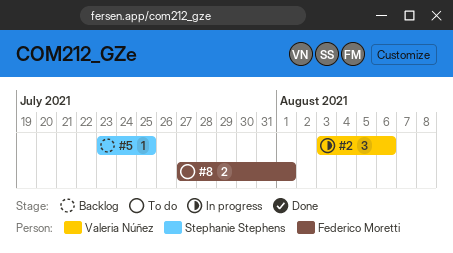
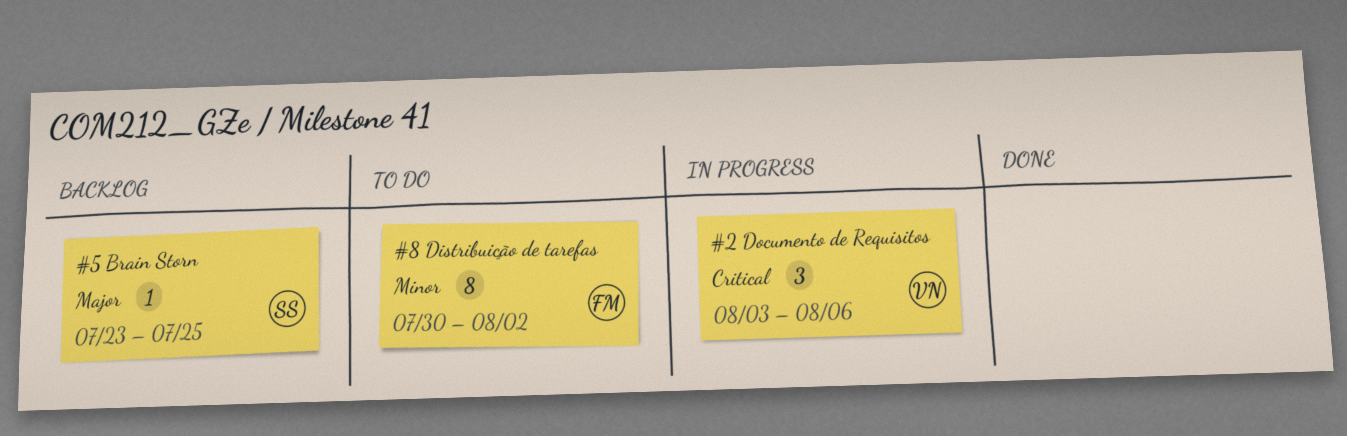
#8, estimate: 2 -> 8
#8, start: Jul 27 -> Jul 30
#8, due: Aug 1 -> Aug 2

